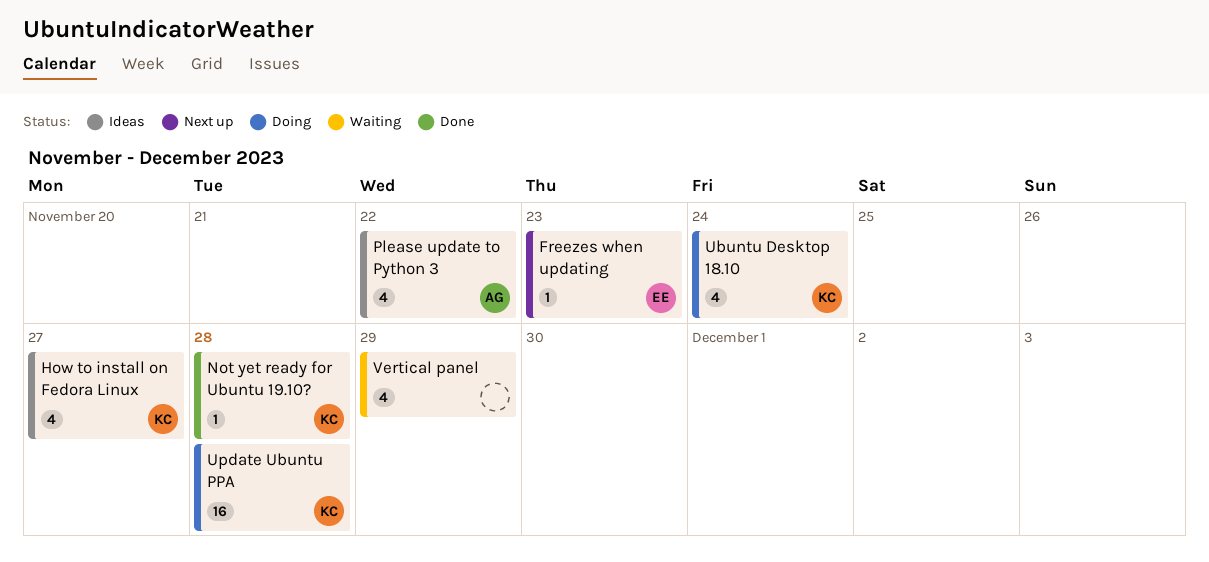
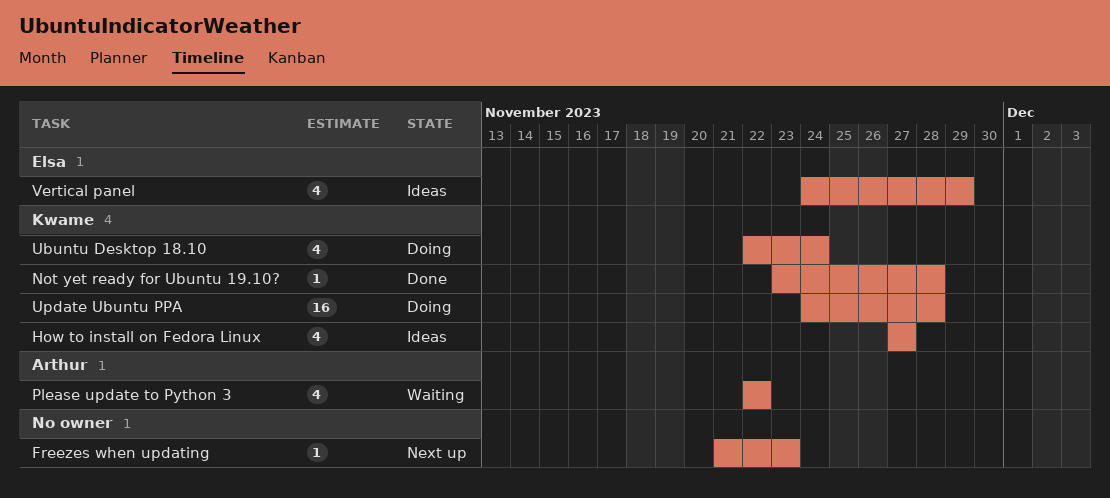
Freezes when updating, owner: Elsa -> none
Please update to Python 3, status: Ideas -> Waiting
Vertical panel, status: Waiting -> Ideas
Vertical panel, owner: none -> Elsa

